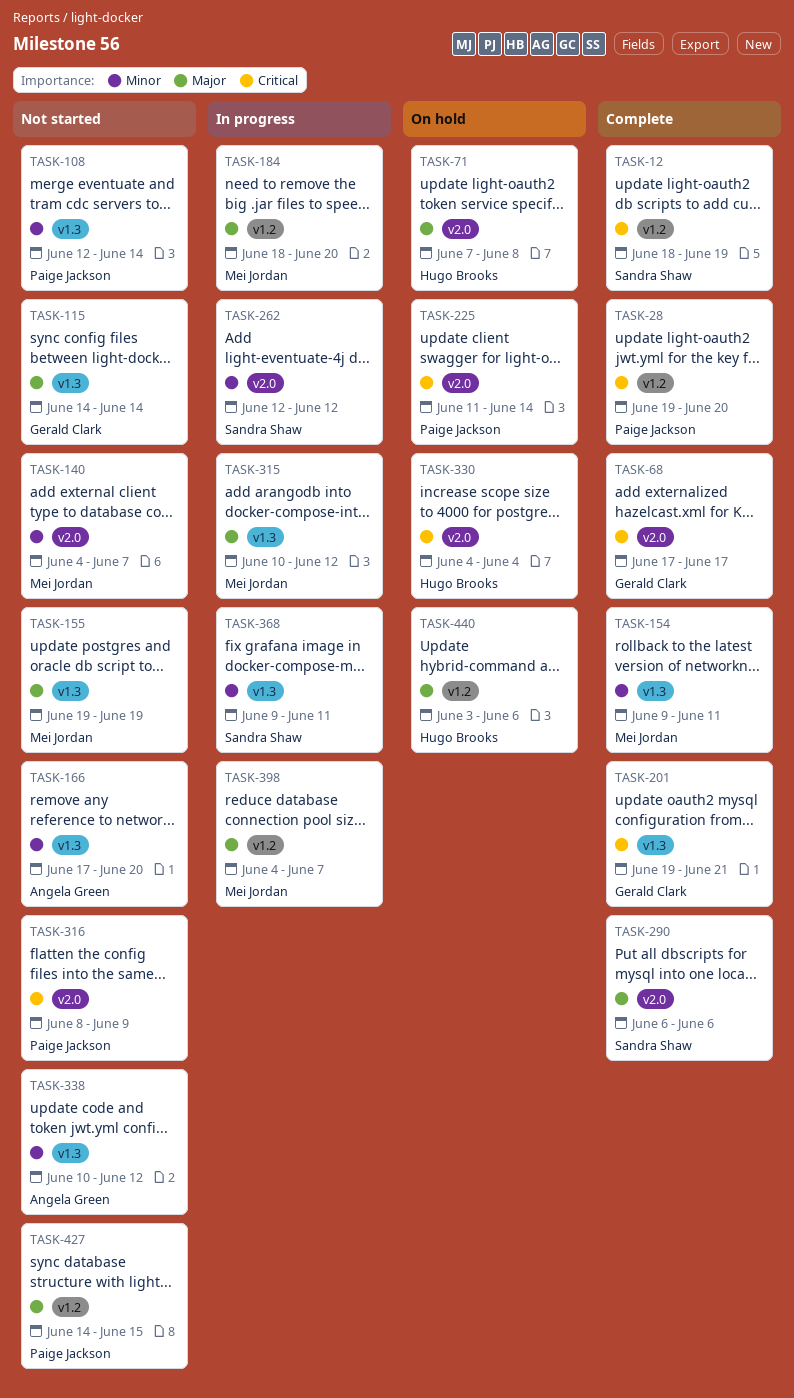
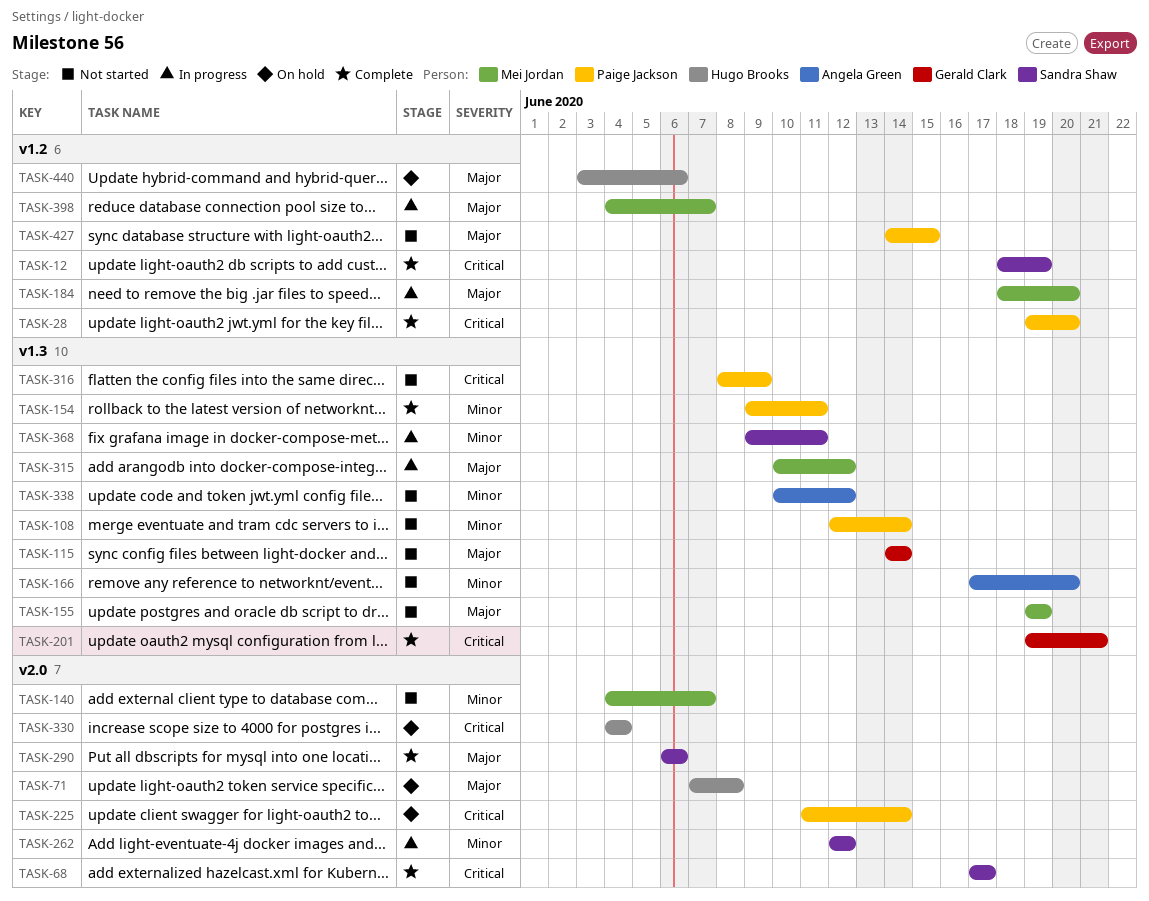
TASK-68, owner: Gerald Clark -> Sandra Shaw
TASK-154, owner: Mei Jordan -> Paige Jackson
TASK-316, label: v2.0 -> v1.3

